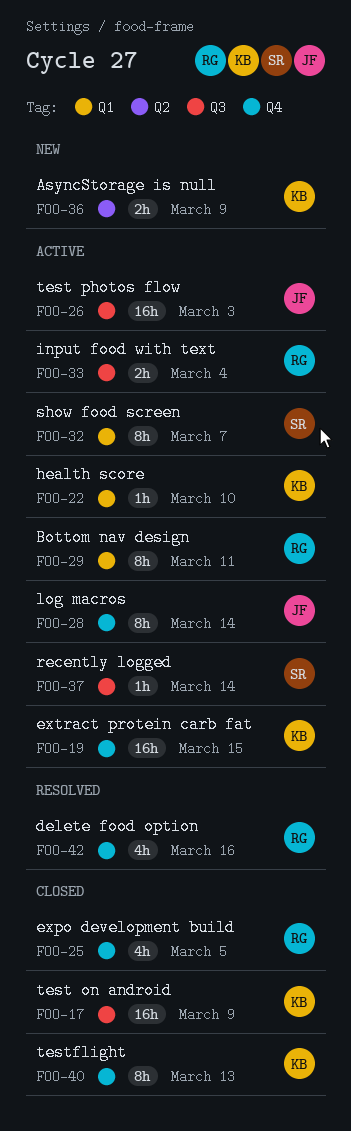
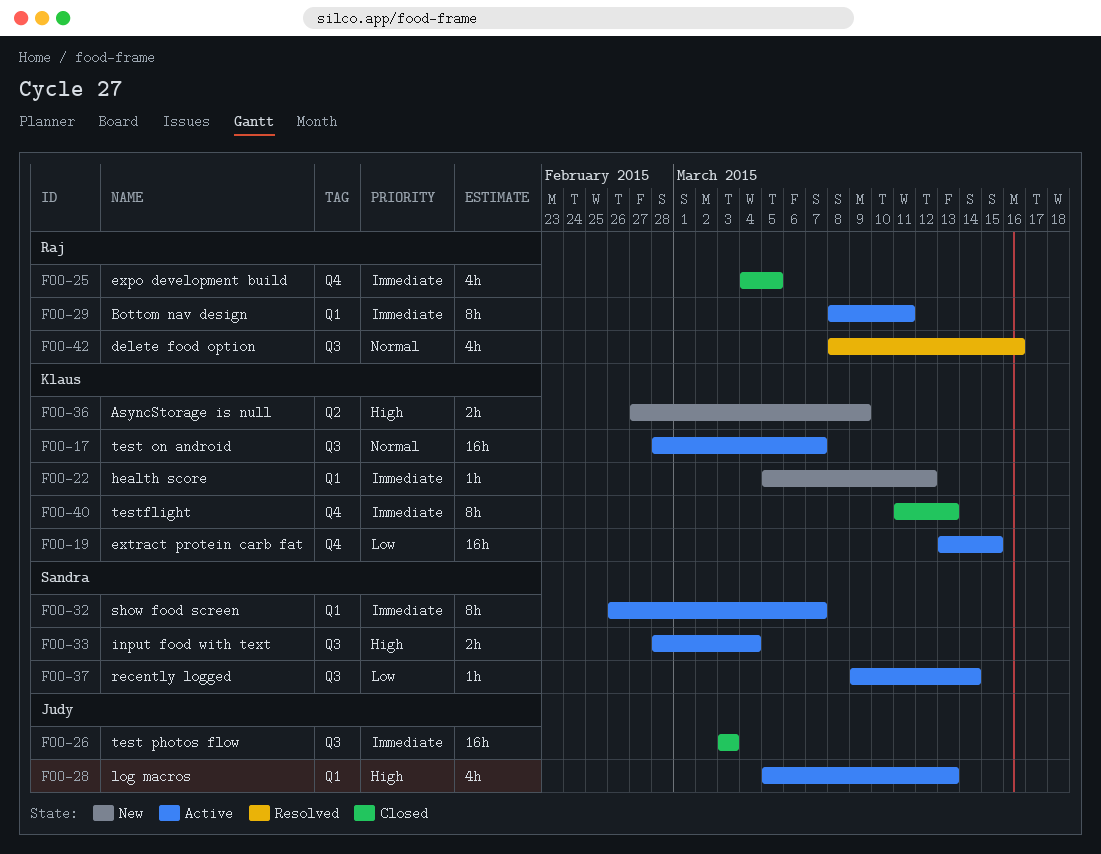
FOO-17, status: Closed -> Active
FOO-17, due: Mar 9 -> Mar 7
FOO-22, status: Active -> New
FOO-22, due: Mar 10 -> Mar 12
FOO-26, status: Active -> Closed
FOO-28, label: Q4 -> Q1
FOO-28, estimate: 8h -> 4h
FOO-28, due: Mar 14 -> Mar 13
FOO-33, owner: Raj -> Sandra
FOO-42, label: Q4 -> Q3

